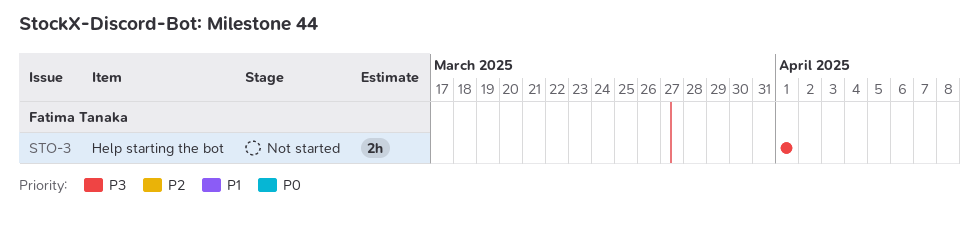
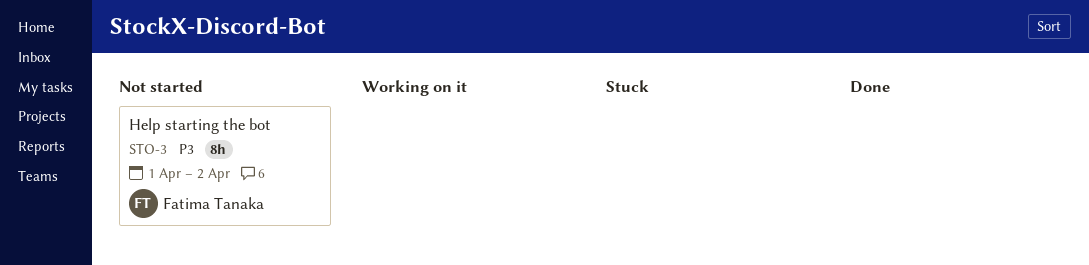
STO-3, estimate: 2h -> 8h
STO-3, due: Apr 1 -> Apr 2

